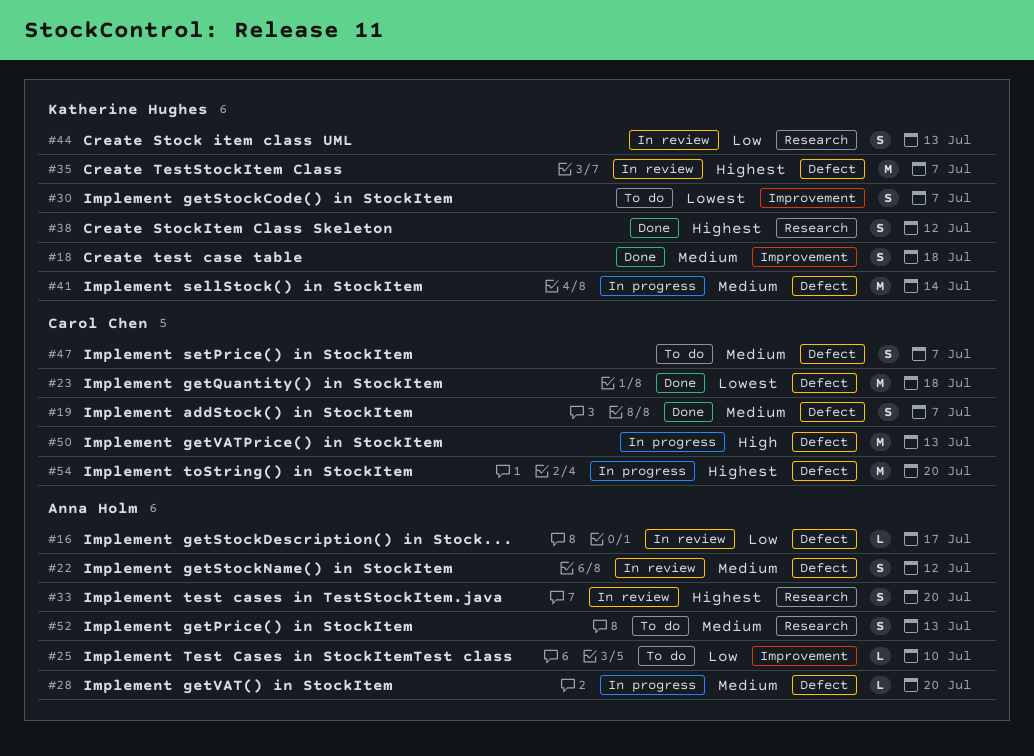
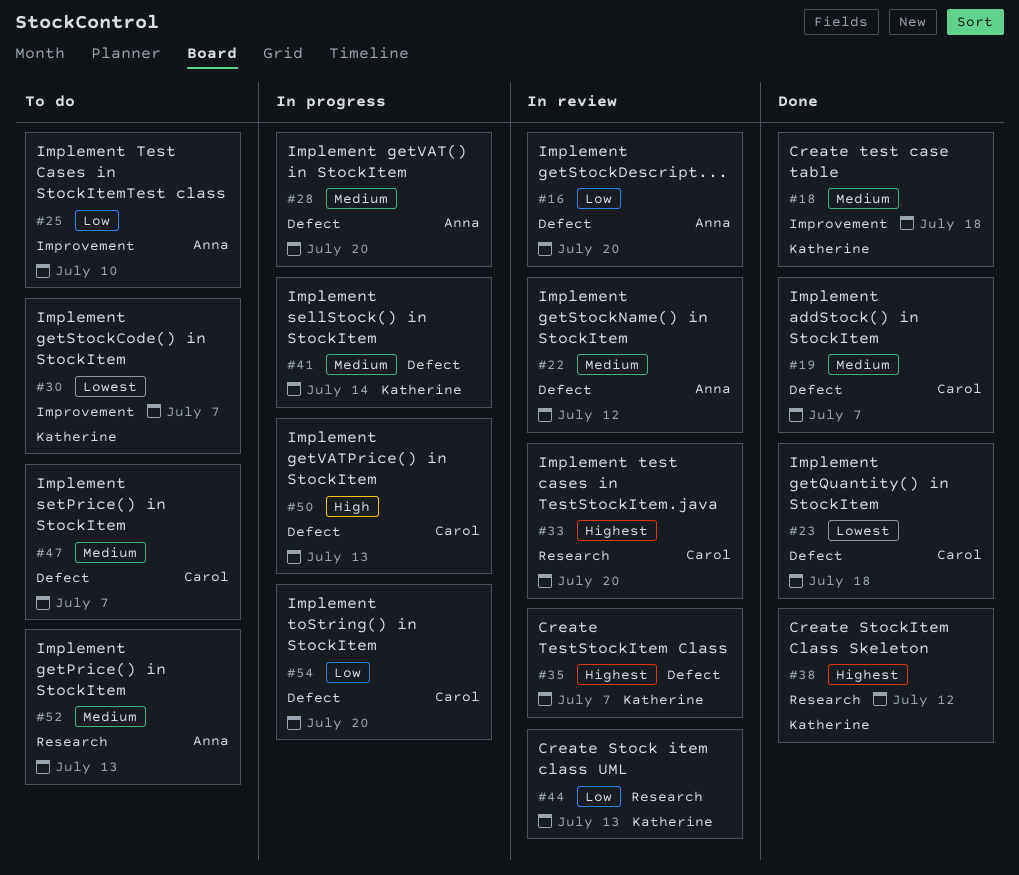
#16, due: Jul 17 -> Jul 20
#33, owner: Anna Holm -> Carol Chen
#54, priority: Highest -> Low

